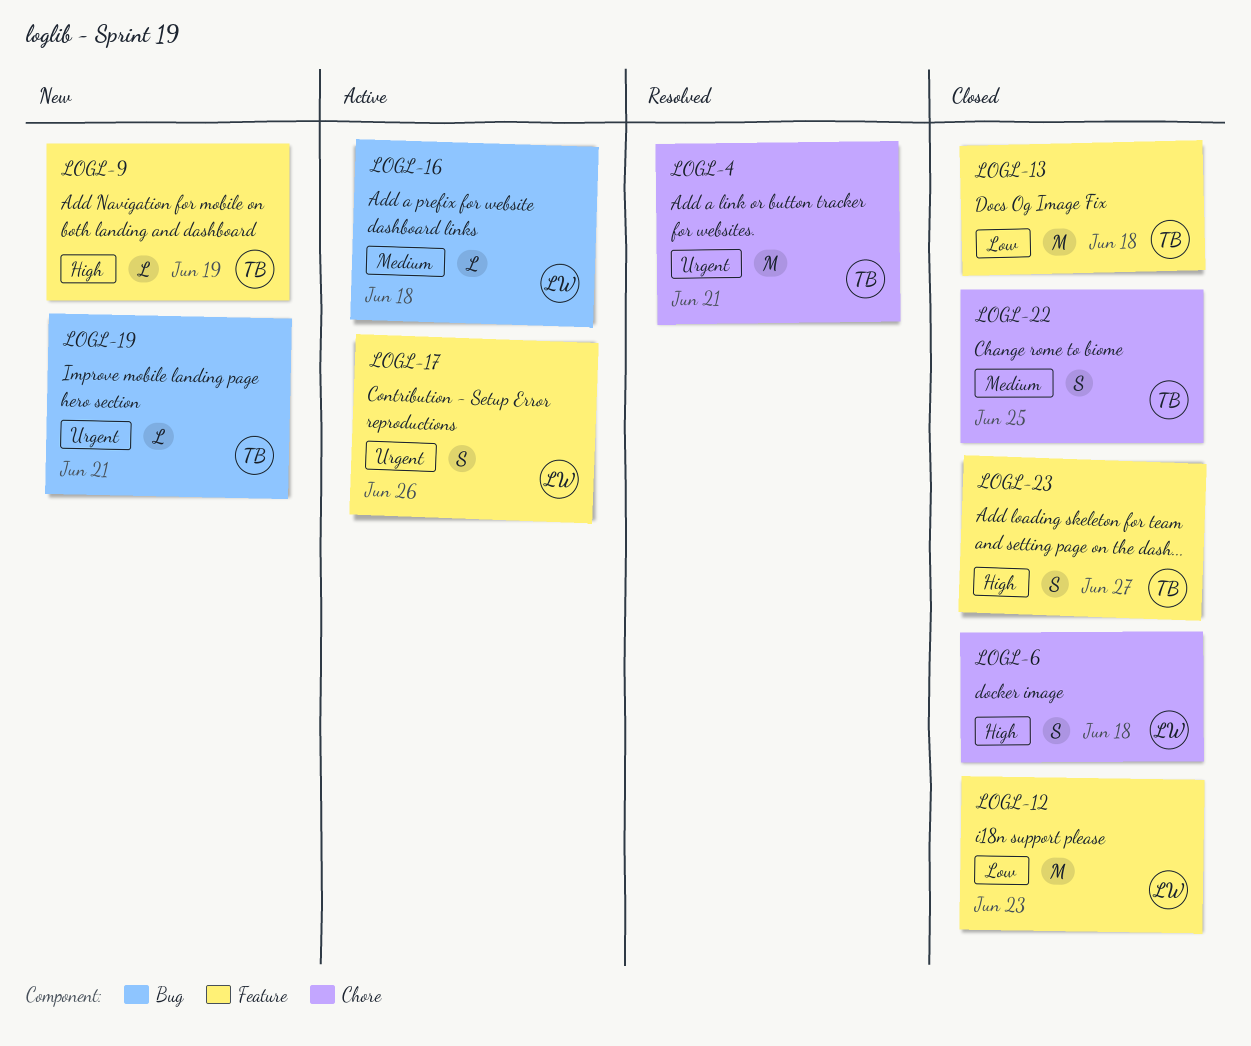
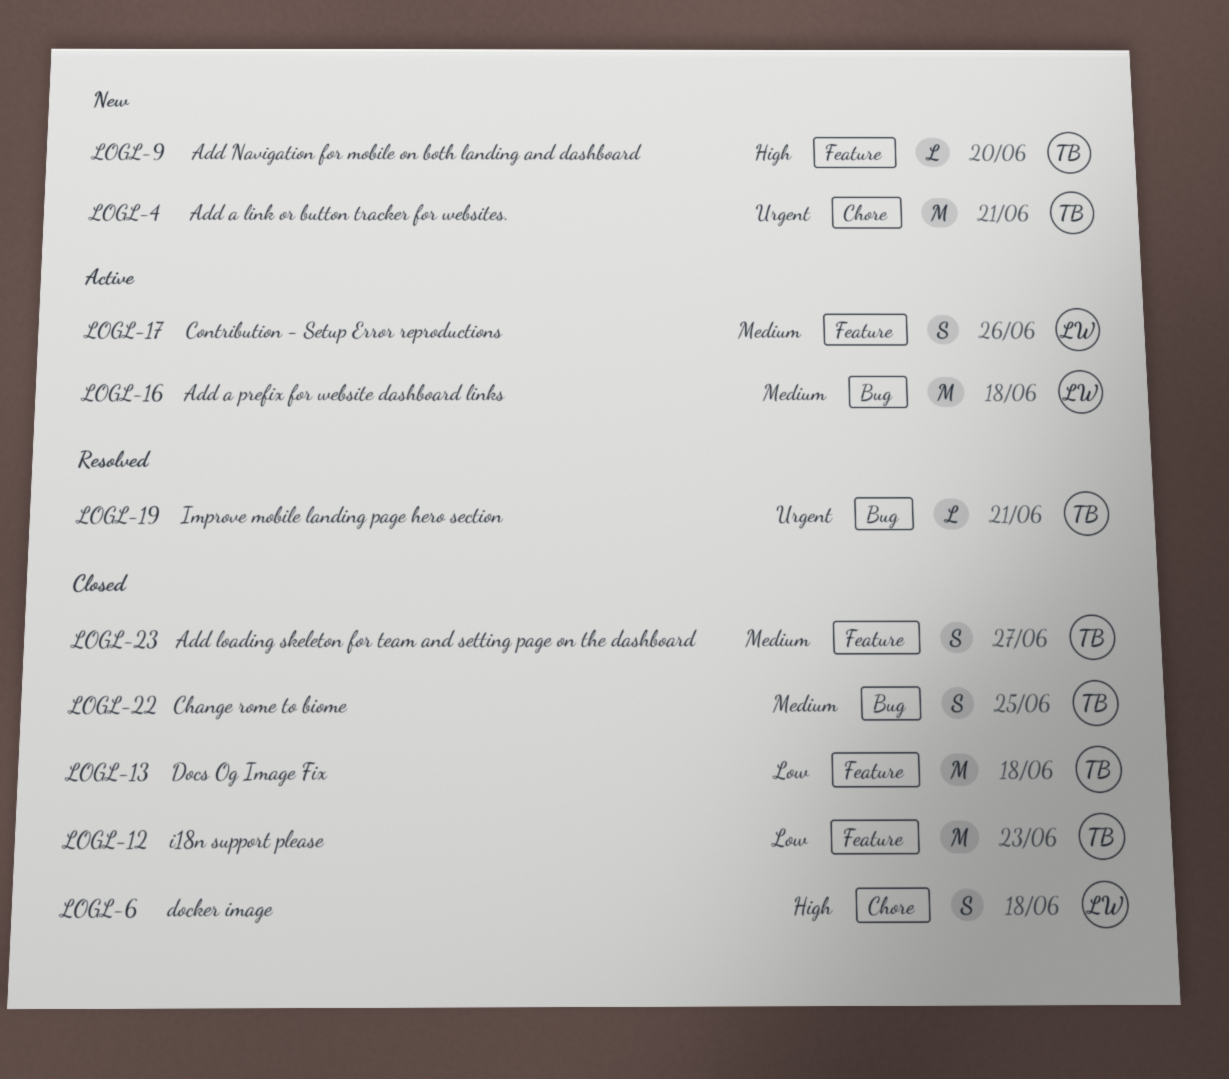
LOGL-4, status: Resolved -> New
LOGL-9, due: Jun 19 -> Jun 20
LOGL-12, owner: LW -> TB
LOGL-16, estimate: L -> M
LOGL-17, priority: Urgent -> Medium
LOGL-19, status: New -> Resolved
LOGL-22, label: Chore -> Bug
LOGL-23, priority: High -> Medium

